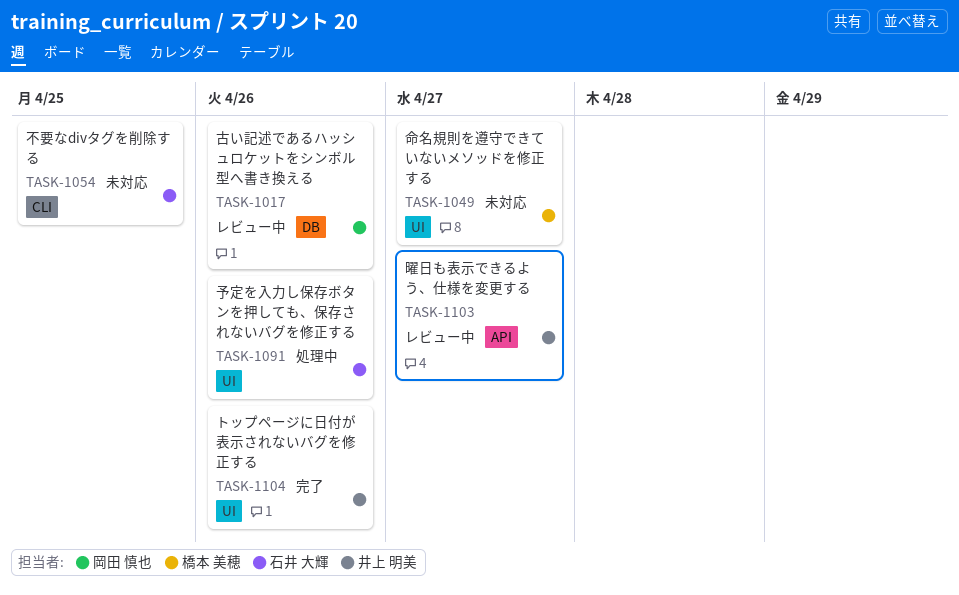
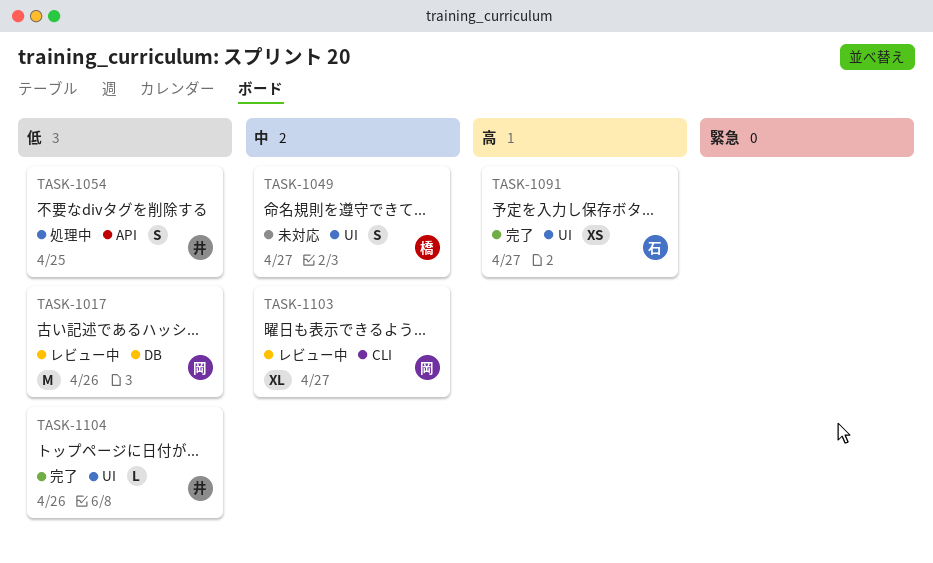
TASK-1054, status: 未対応 -> 処理中
TASK-1054, owner: 石井 大輝 -> 井上 明美
TASK-1054, label: CLI -> API
TASK-1091, status: 処理中 -> 完了
TASK-1091, due: Apr 26 -> Apr 27
TASK-1103, owner: 井上 明美 -> 岡田 慎也
TASK-1103, label: API -> CLI

